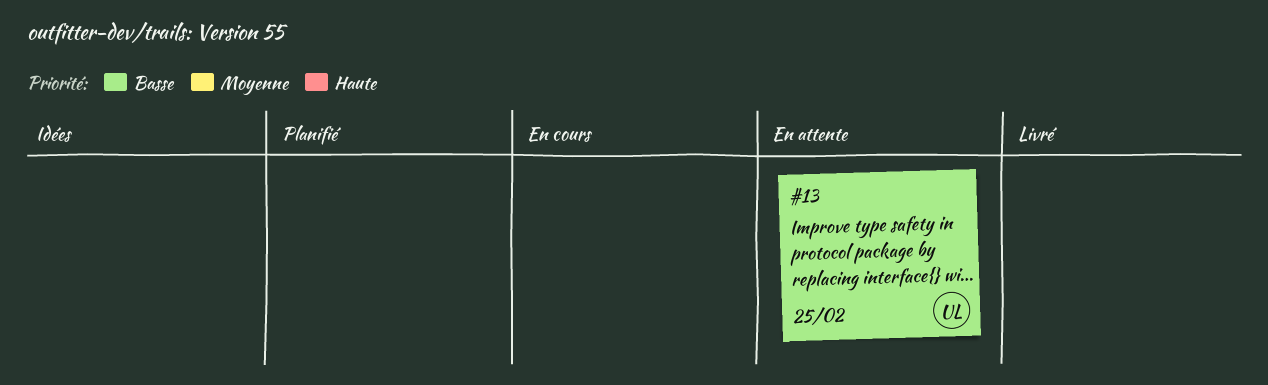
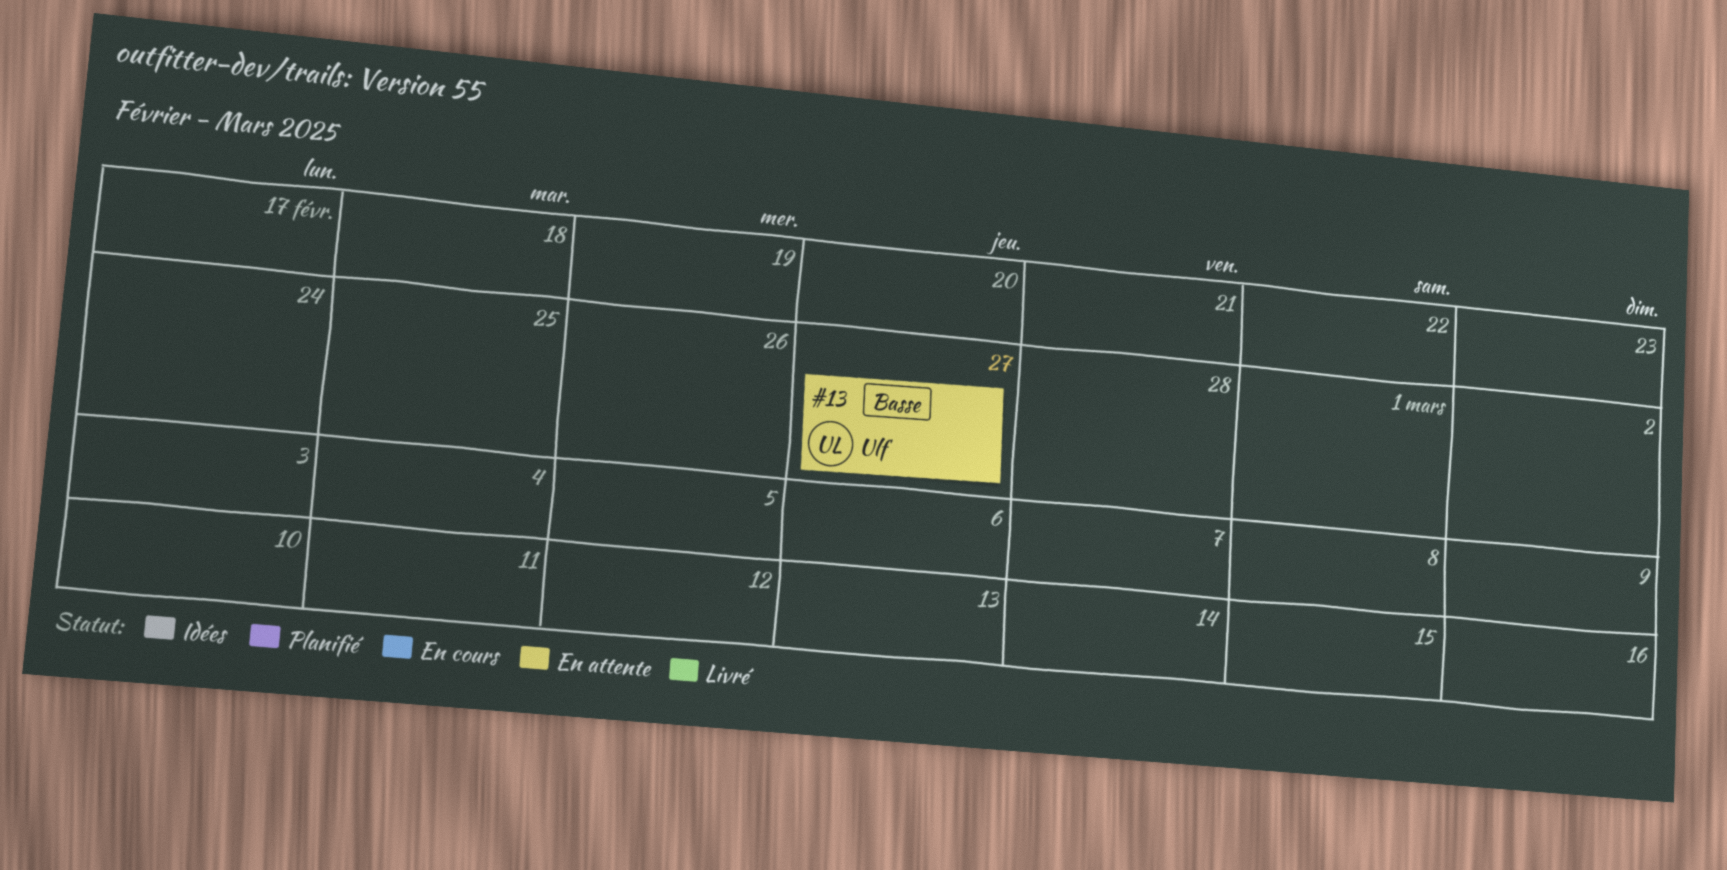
#13, due: Feb 25 -> Feb 27

